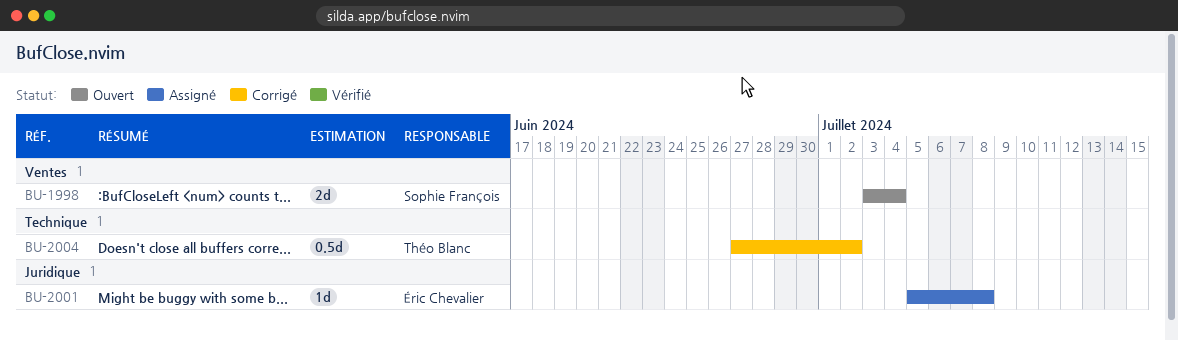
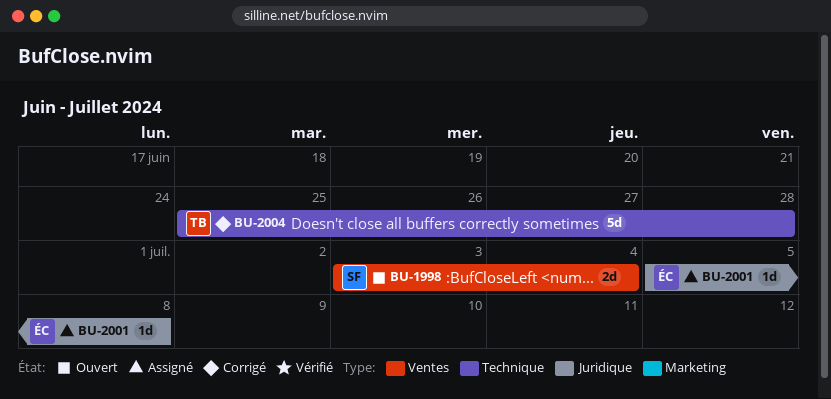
BU-2004, estimate: 0.5d -> 5d
BU-2004, start: Jun 27 -> Jun 25
BU-2004, due: Jul 2 -> Jun 28

